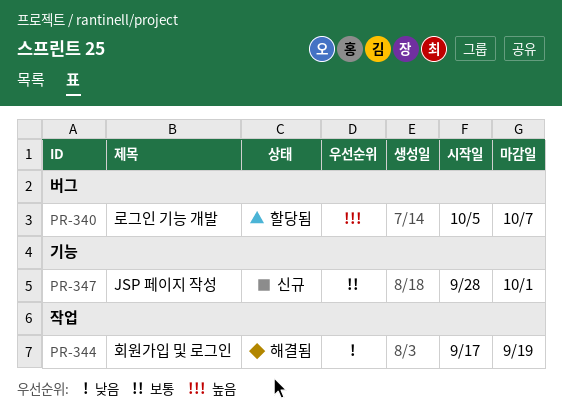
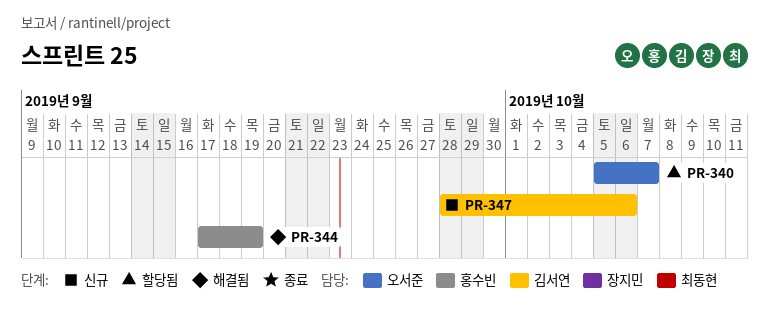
PR-347, due: Oct 1 -> Oct 6

